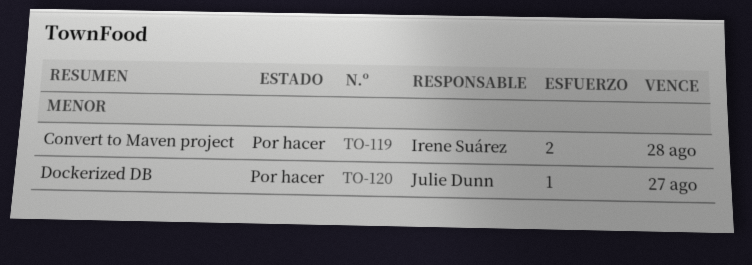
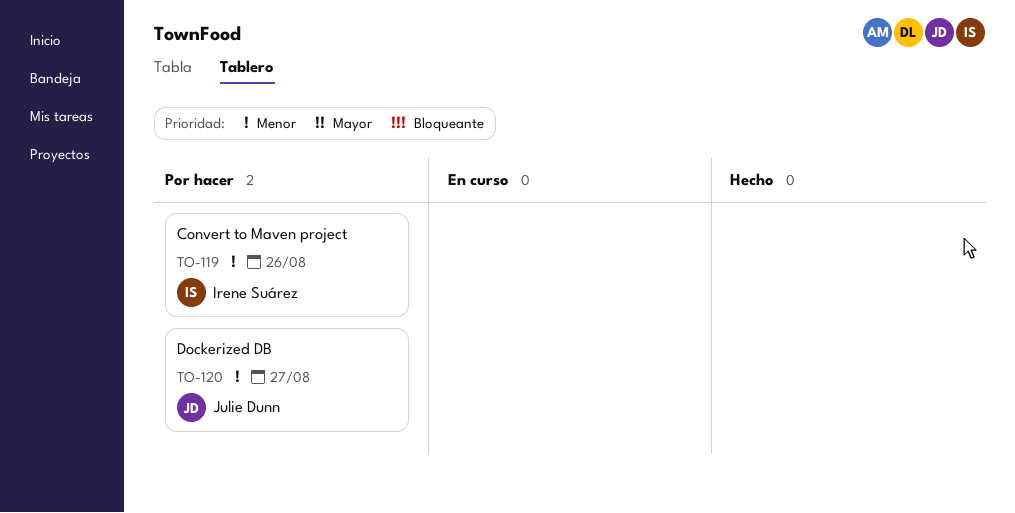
TO-119, due: Aug 28 -> Aug 26

